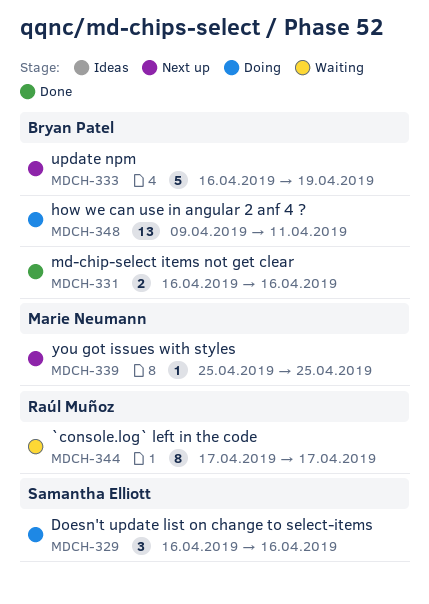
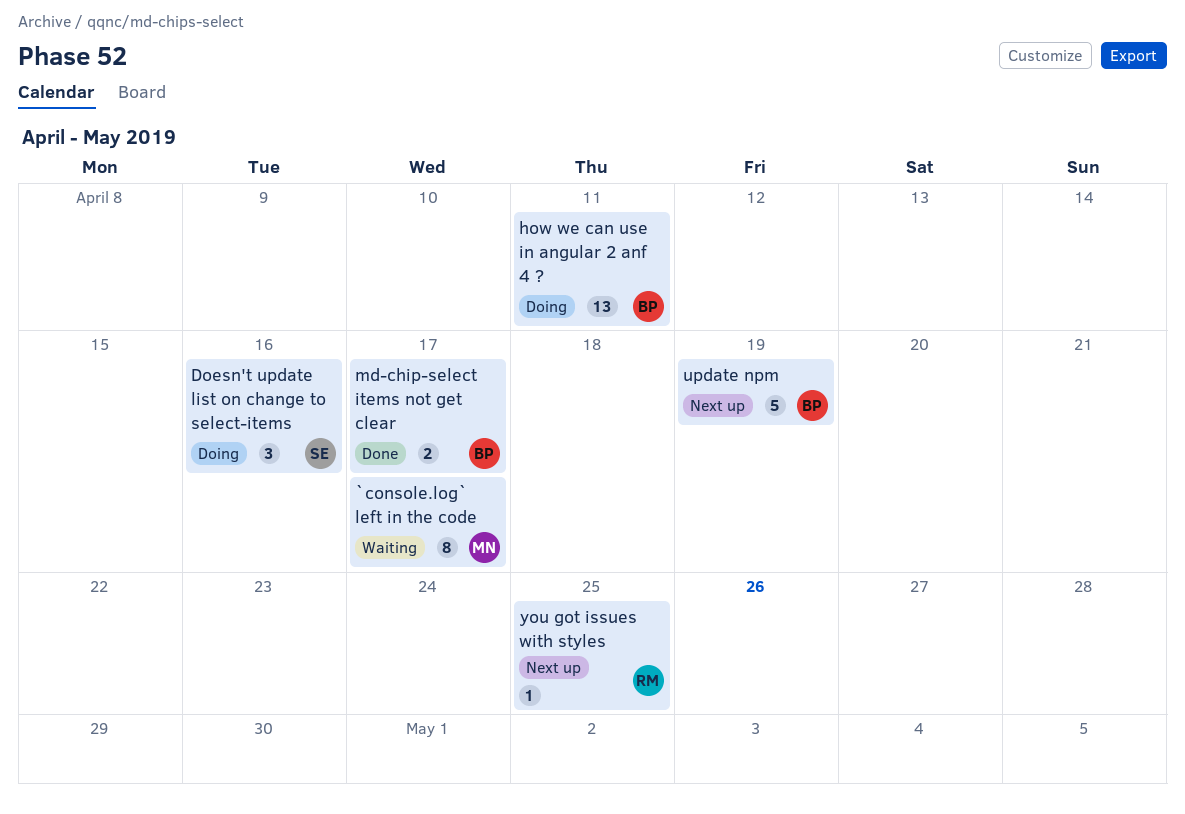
`console.log` left in the code, owner: Raúl Muñoz -> Marie Neumann
md-chip-select items not get clear, due: Apr 16 -> Apr 17
you got issues with styles, owner: Marie Neumann -> Raúl Muñoz

